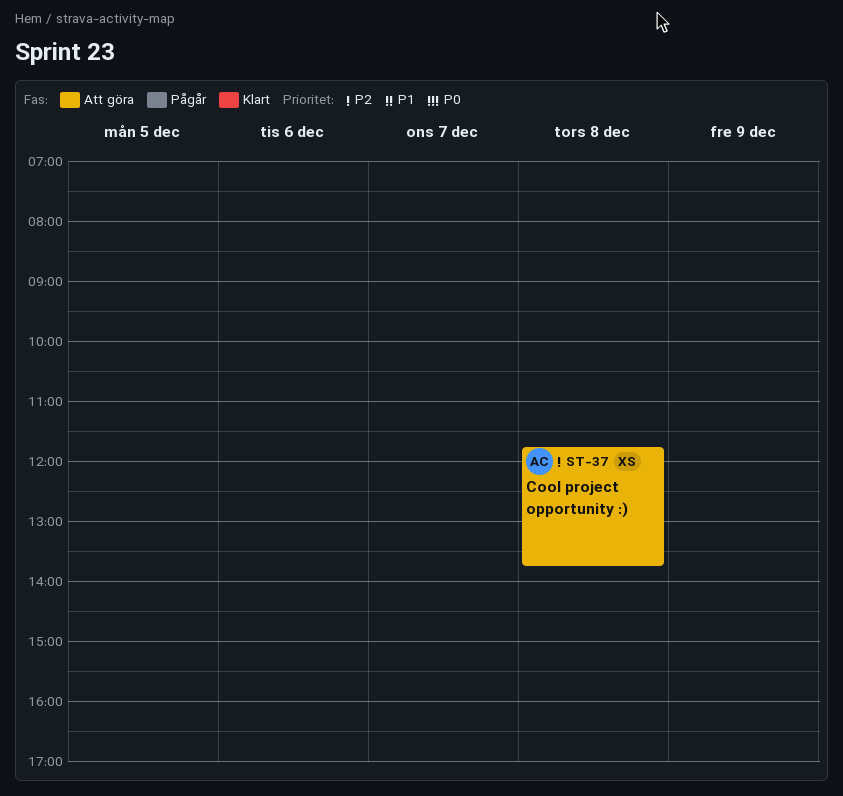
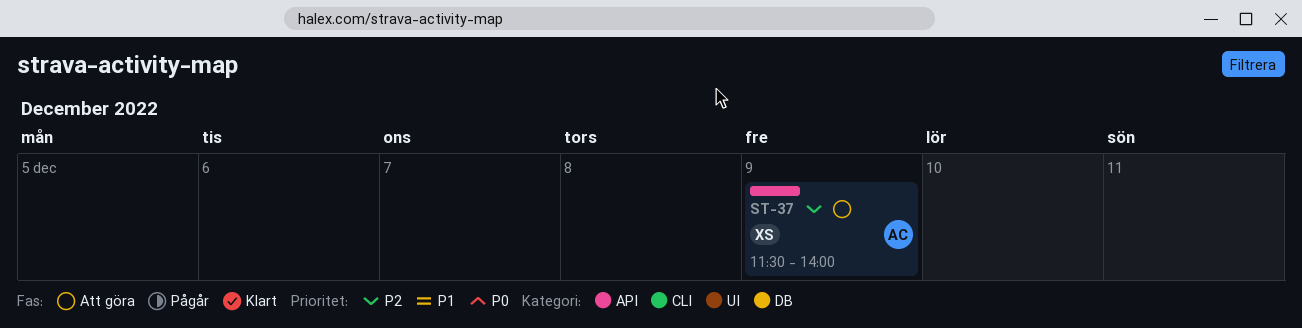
ST-37, day: Dec 8 -> Dec 9
ST-37, begins: 11:45 -> 11:30
ST-37, ends: 13:45 -> 14:00

